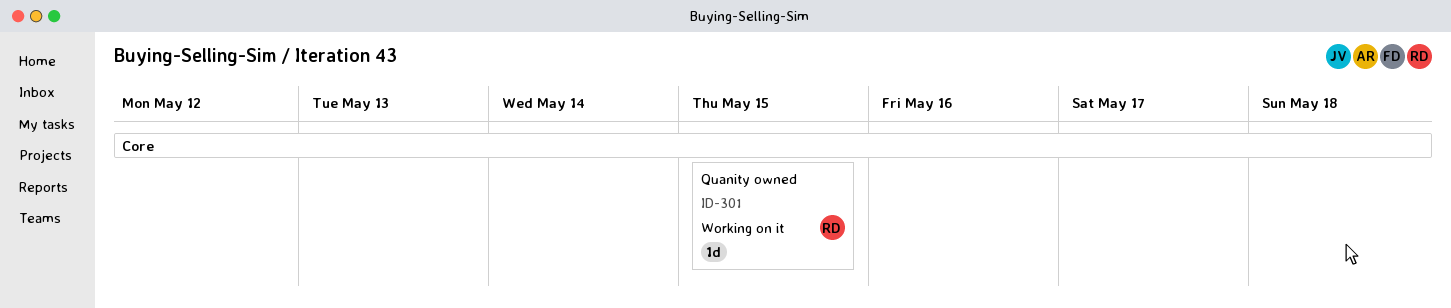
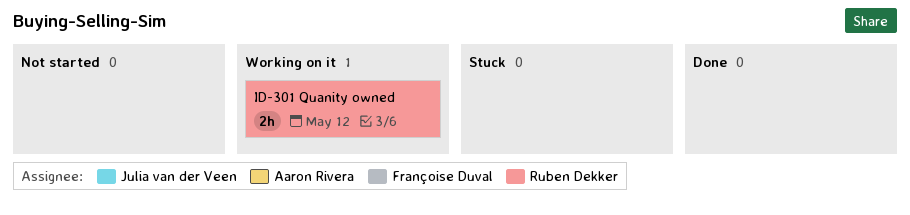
ID-301, estimate: 1d -> 2h
ID-301, due: May 15 -> May 12

